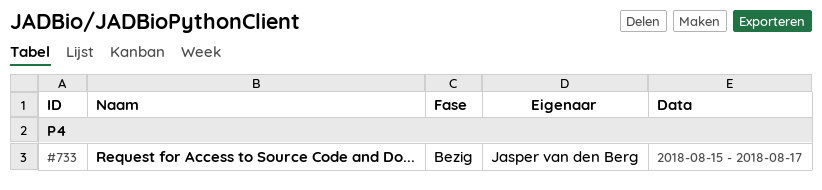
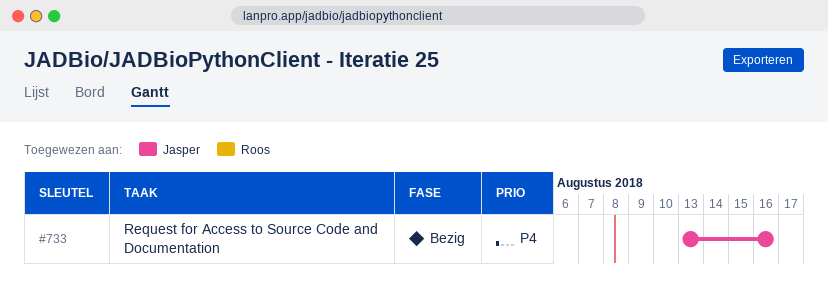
#733, start: Aug 15 -> Aug 13
#733, due: Aug 17 -> Aug 16

